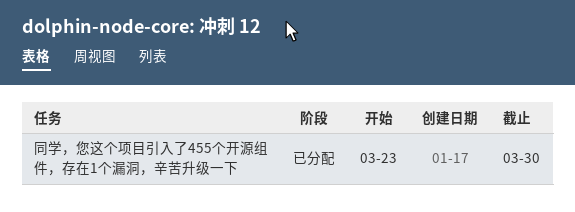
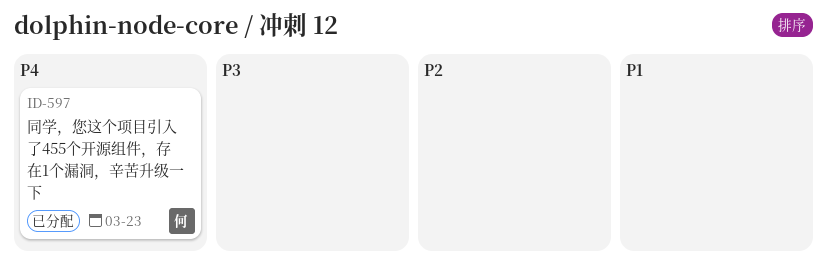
同学，您这个项目引入了455个开源组件，存在1个漏洞，辛苦升级一下, due: Mar 30 -> Mar 23

